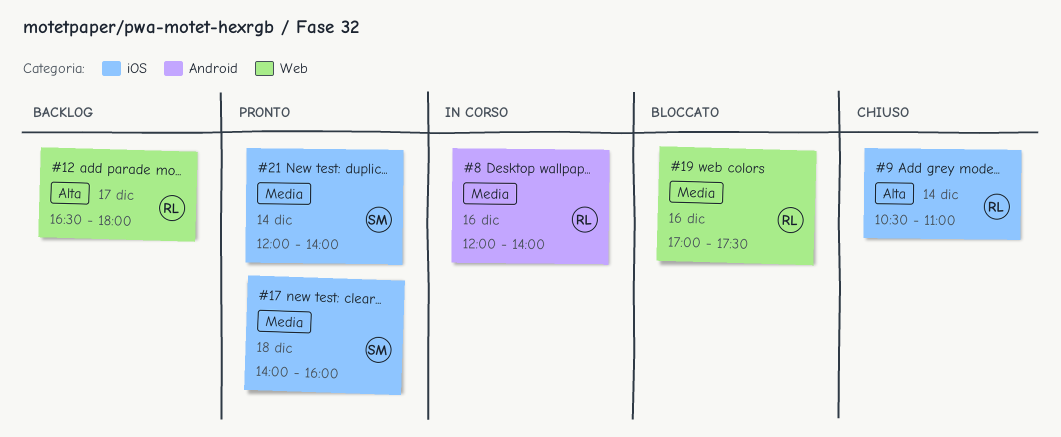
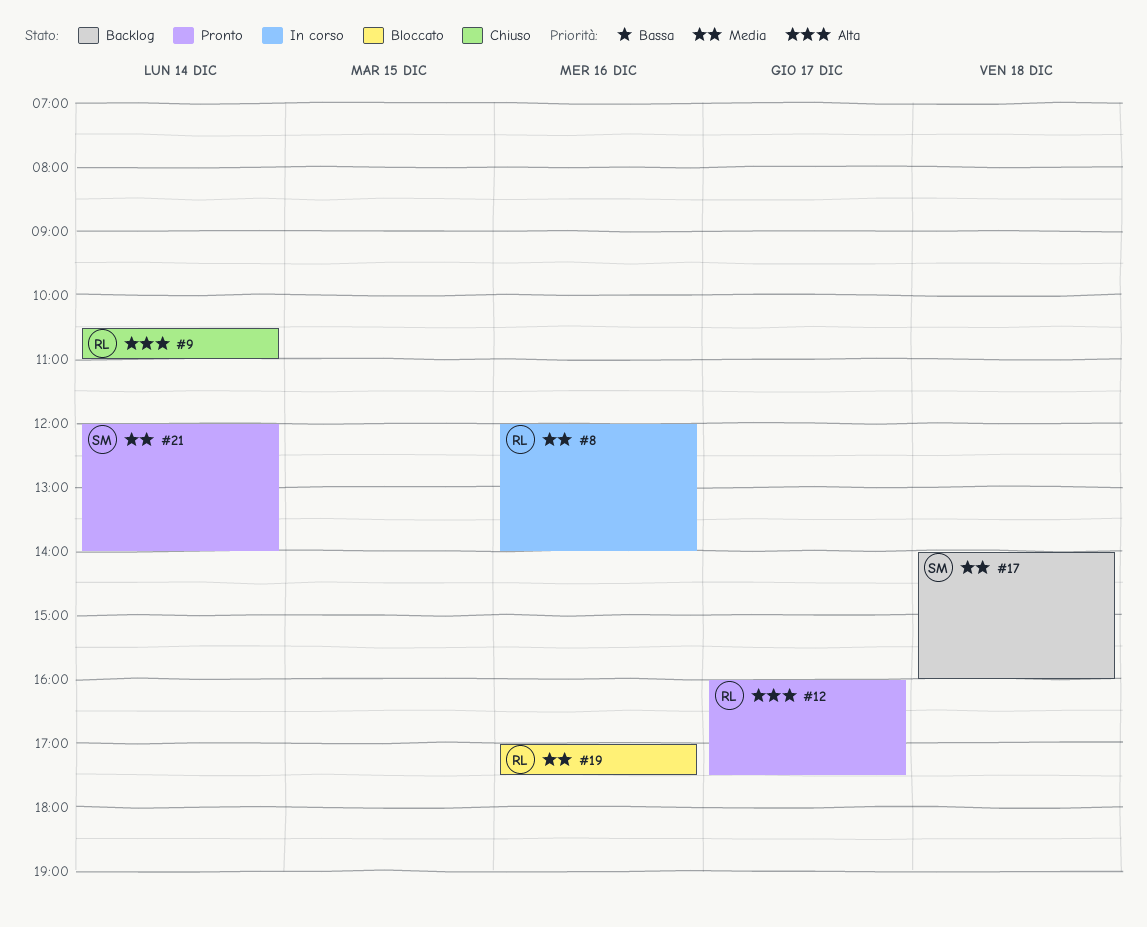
#12, status: Backlog -> Pronto
#12, begins: 16:30 -> 16:00
#12, ends: 18:00 -> 17:30
#17, status: Pronto -> Backlog

